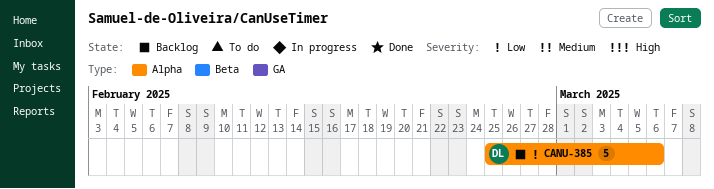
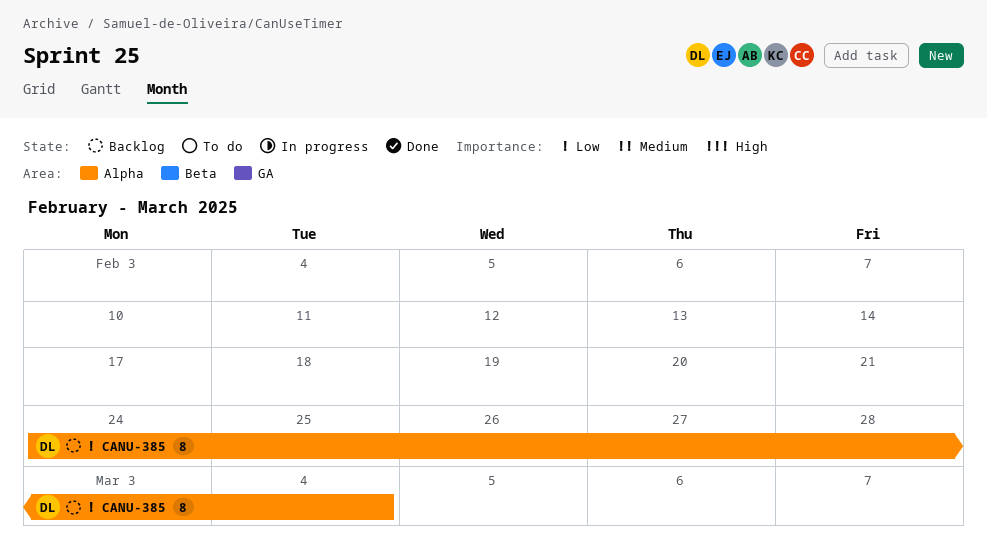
CANU-385, estimate: 5 -> 8
CANU-385, start: Feb 25 -> Feb 24
CANU-385, due: Mar 6 -> Mar 4

